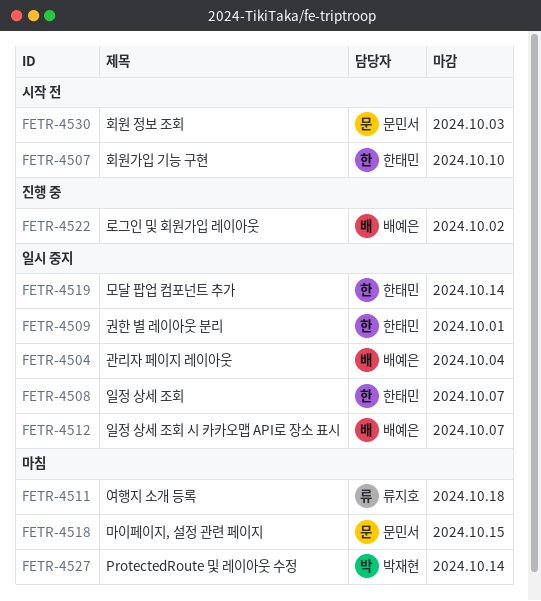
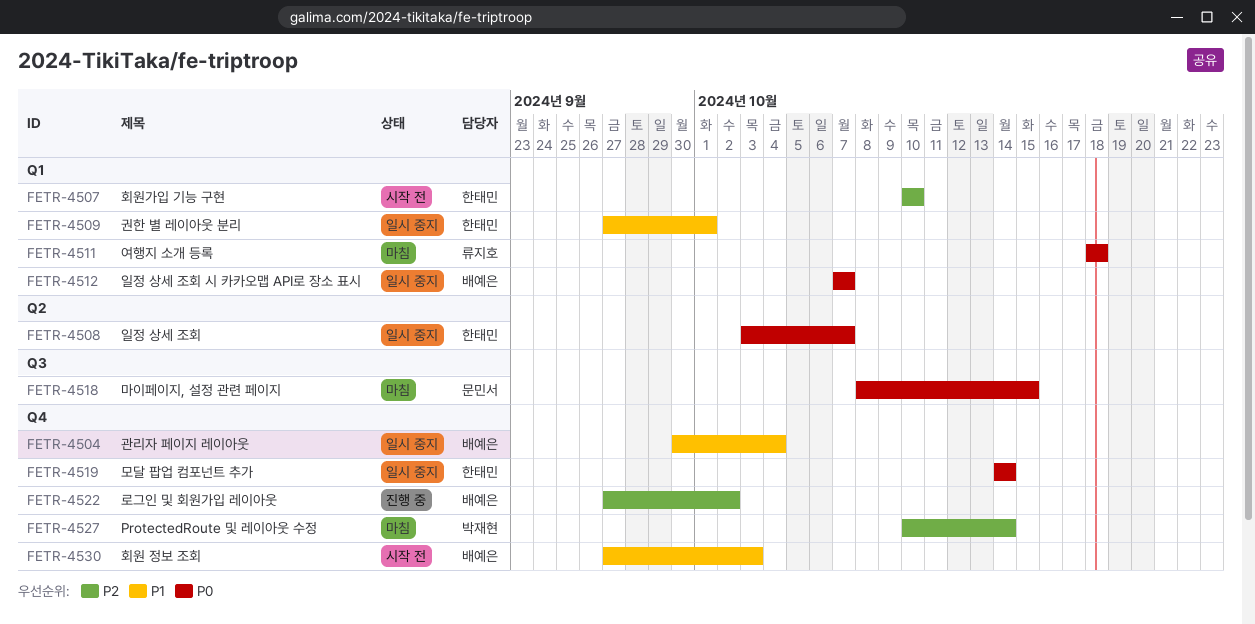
FETR-4530, owner: 문민서 -> 배예은

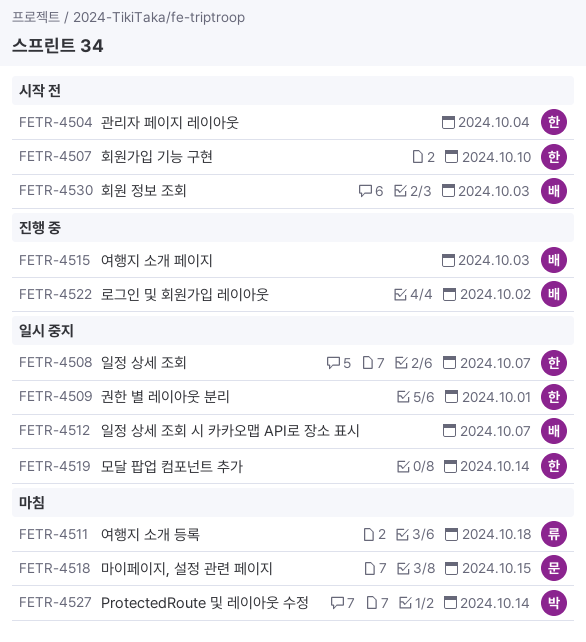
FETR-4504, status: 일시 중지 -> 시작 전
FETR-4504, owner: 배예은 -> 한태민
FETR-4515: none -> present

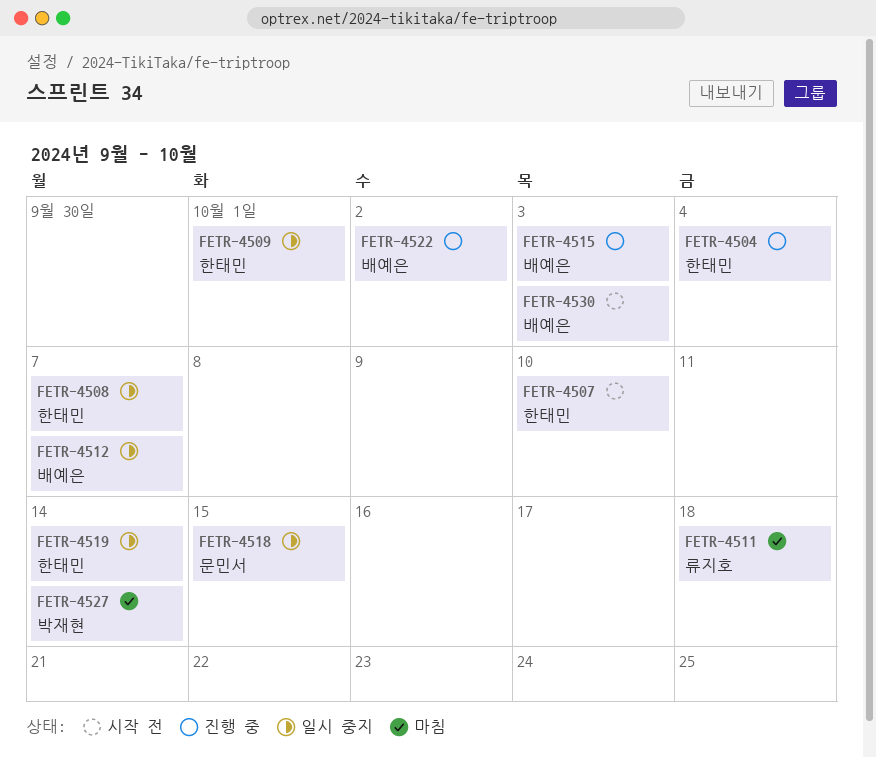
FETR-4504, status: 시작 전 -> 진행 중
FETR-4518, status: 마침 -> 일시 중지

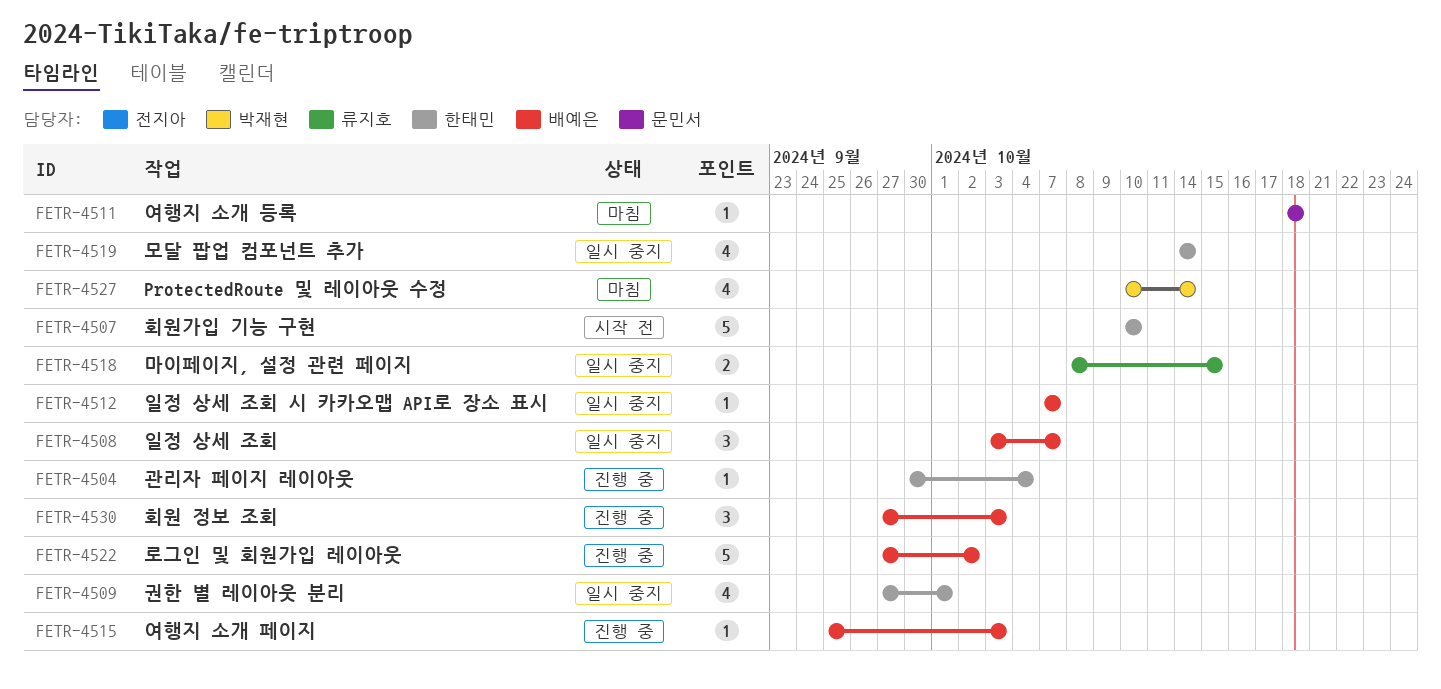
FETR-4508, owner: 한태민 -> 배예은
FETR-4511, owner: 류지호 -> 문민서
FETR-4518, owner: 문민서 -> 류지호
FETR-4530, status: 시작 전 -> 진행 중

